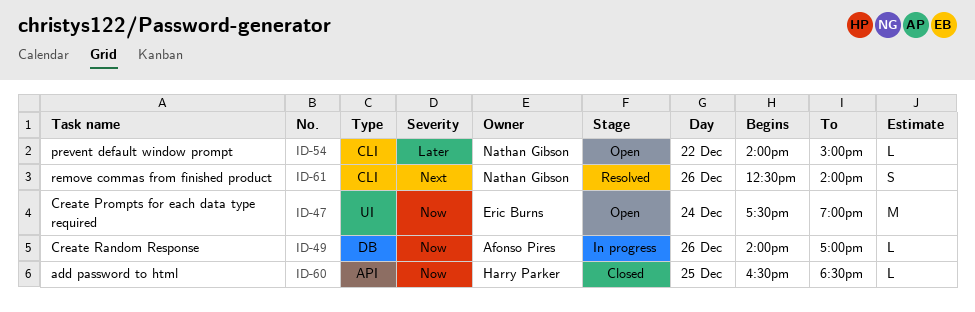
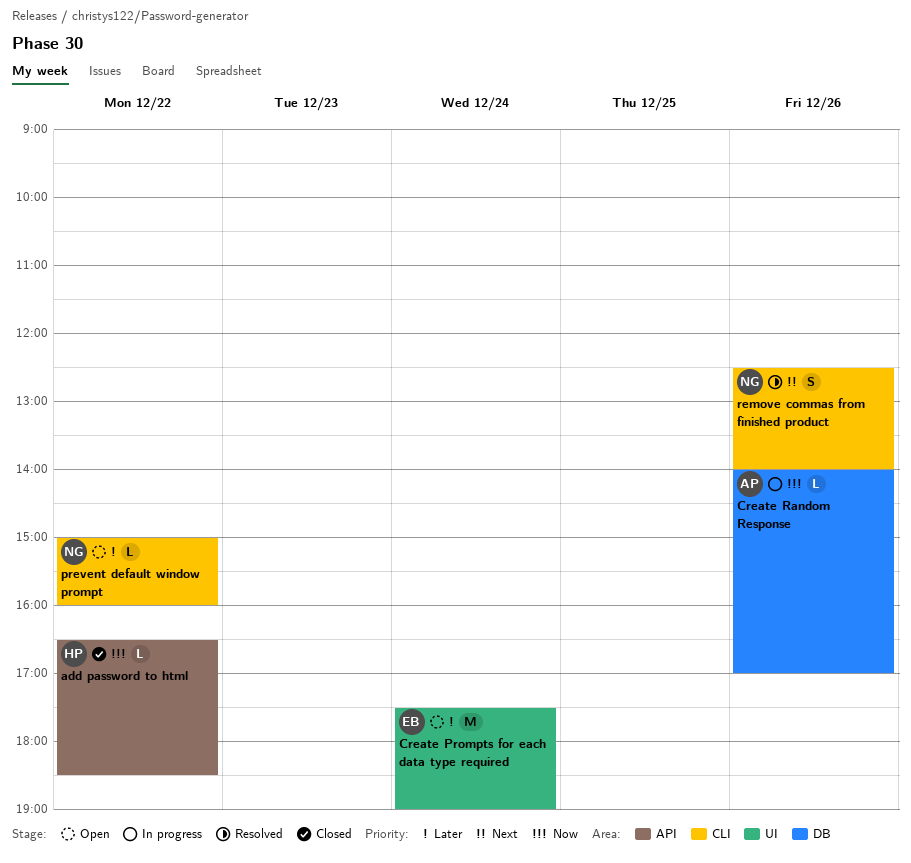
add password to html, day: Dec 25 -> Dec 22
Create Prompts for each data type required, priority: Now -> Later
prevent default window prompt, begins: 14:00 -> 15:00
prevent default window prompt, ends: 15:00 -> 16:00

